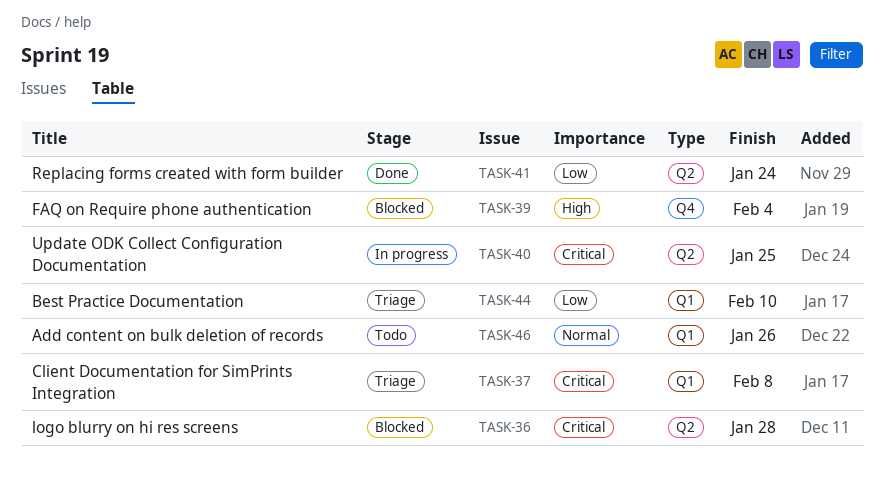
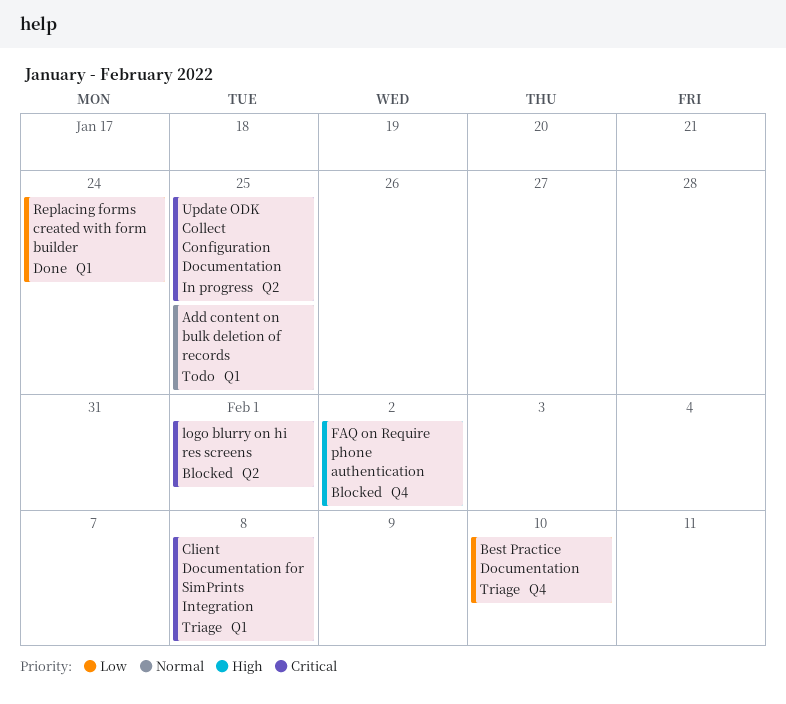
Add content on bulk deletion of records, due: Jan 26 -> Jan 25
Best Practice Documentation, label: Q1 -> Q4
FAQ on Require phone authentication, due: Feb 4 -> Feb 2
logo blurry on hi res screens, due: Jan 28 -> Feb 1
Replacing forms created with form builder, label: Q2 -> Q1

